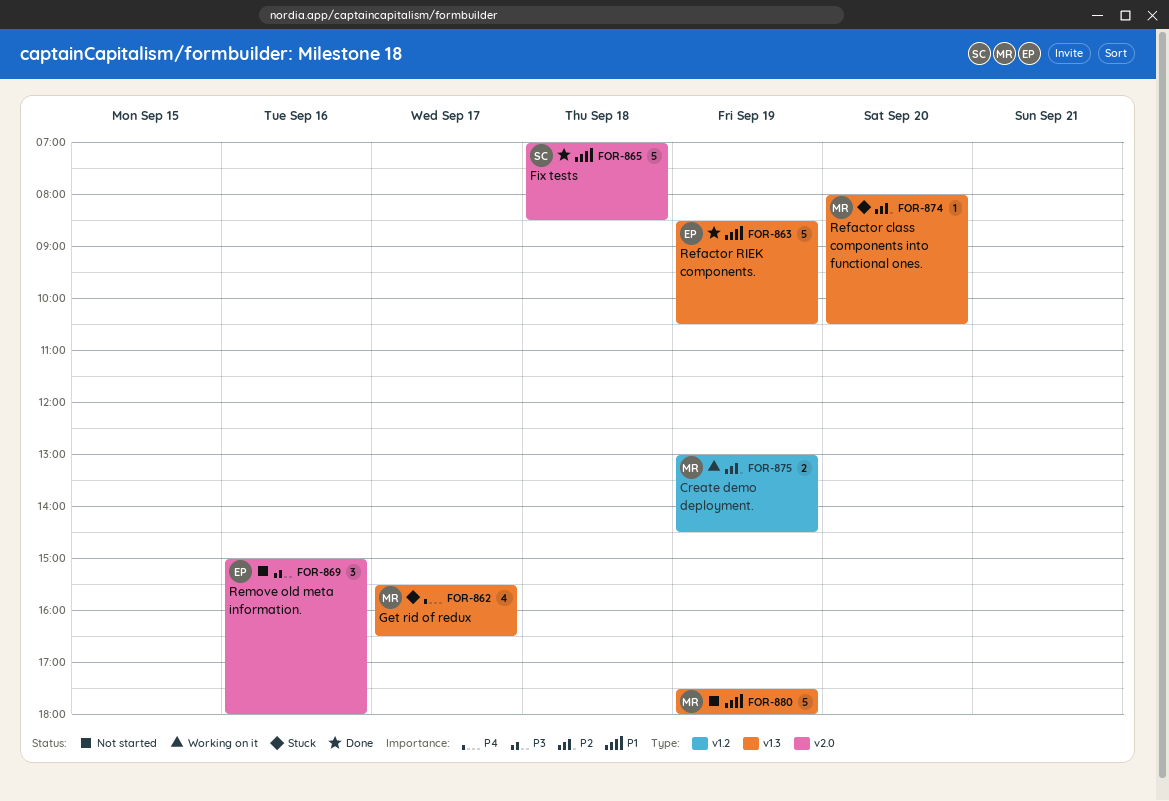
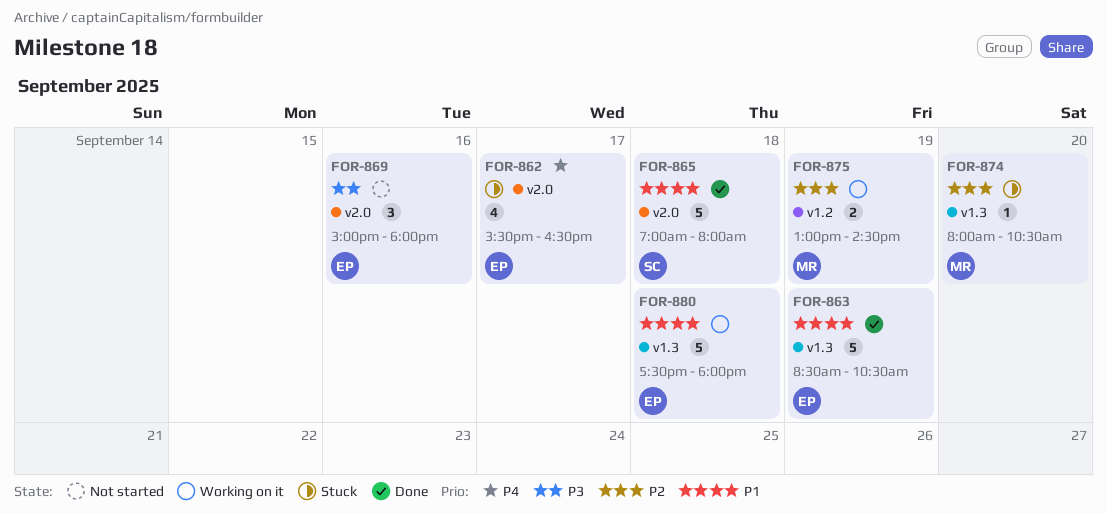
FOR-862, owner: MR -> EP
FOR-862, label: v1.3 -> v2.0
FOR-865, ends: 08:30 -> 08:00
FOR-880, status: Not started -> Working on it
FOR-880, owner: MR -> EP
FOR-880, day: Sep 19 -> Sep 18

